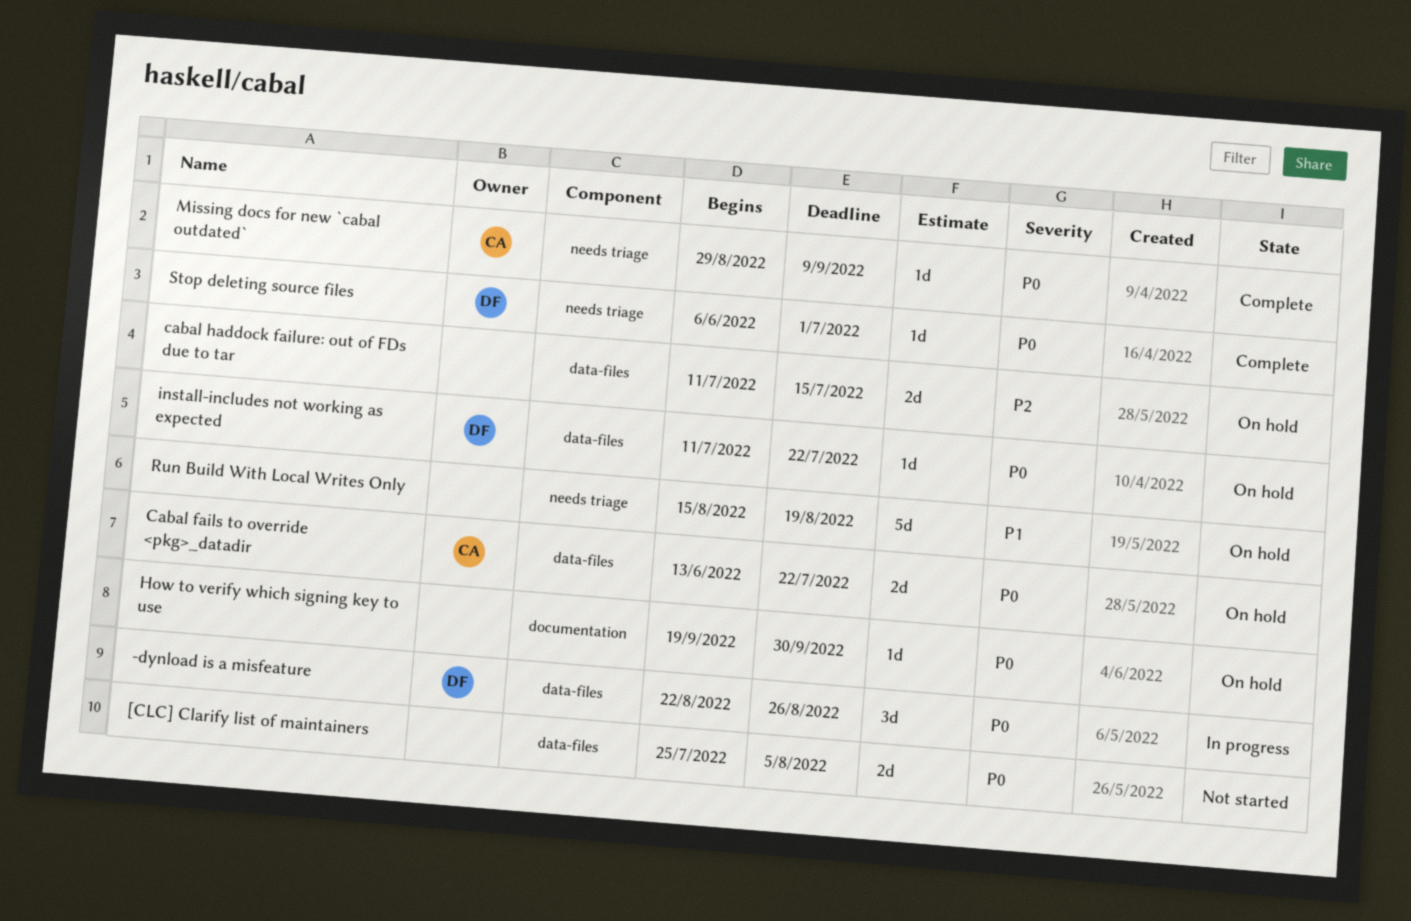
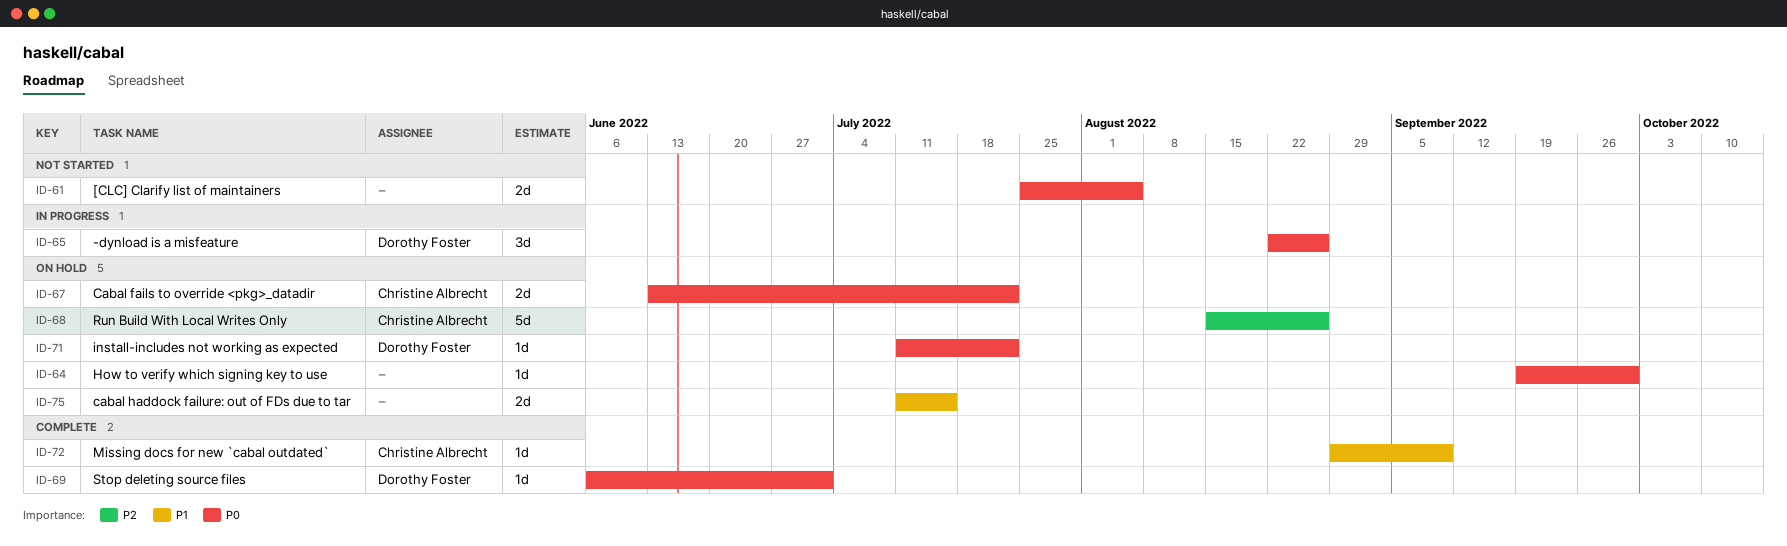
cabal haddock failure: out of FDs due to tar, priority: P2 -> P1
Missing docs for new `cabal outdated`, priority: P0 -> P1
Run Build With Local Writes Only, owner: none -> Christine Albrecht
Run Build With Local Writes Only, priority: P1 -> P2
Run Build With Local Writes Only, due: Aug 19 -> Aug 26

